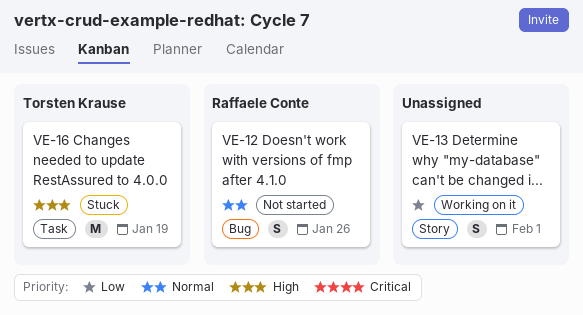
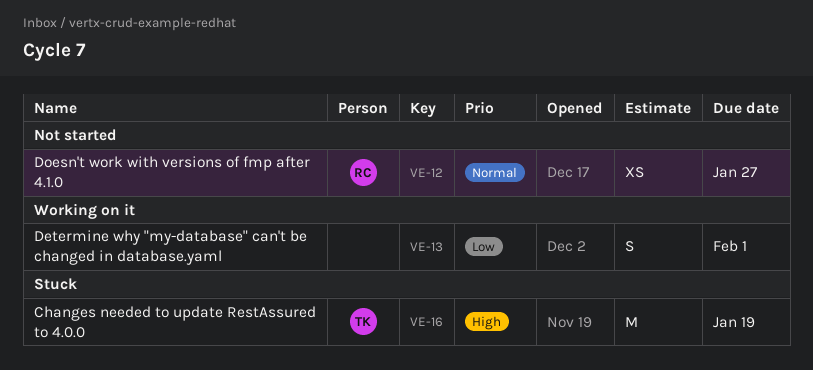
VE-12, estimate: S -> XS
VE-12, due: Jan 26 -> Jan 27

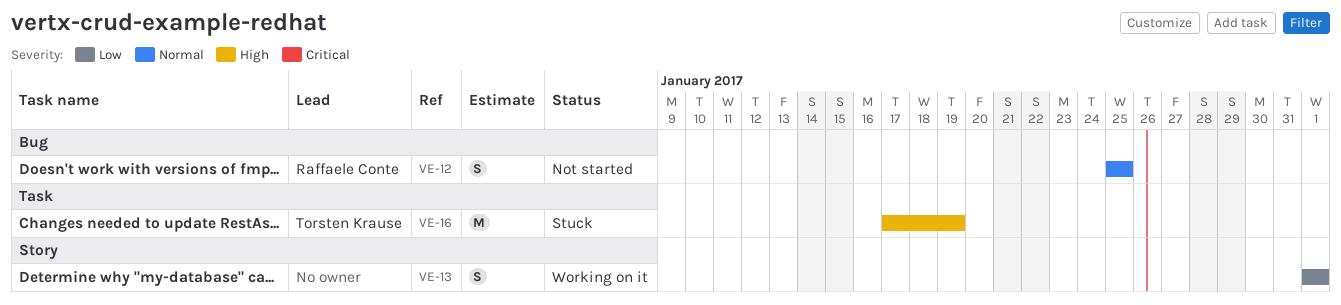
VE-12, estimate: XS -> S
VE-12, due: Jan 27 -> Jan 25

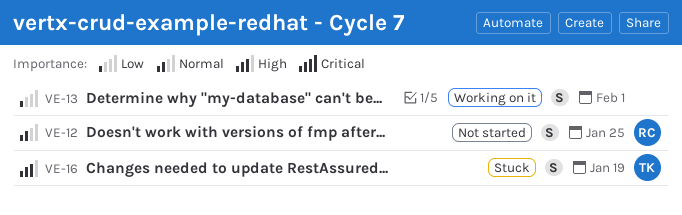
VE-16, estimate: M -> S

